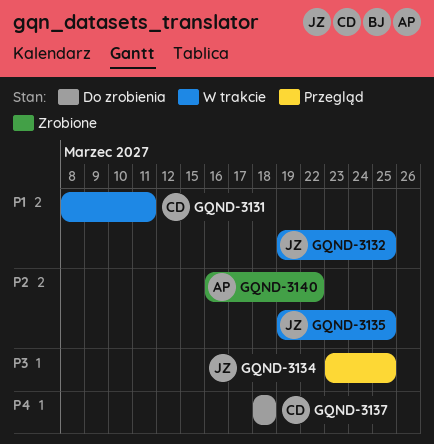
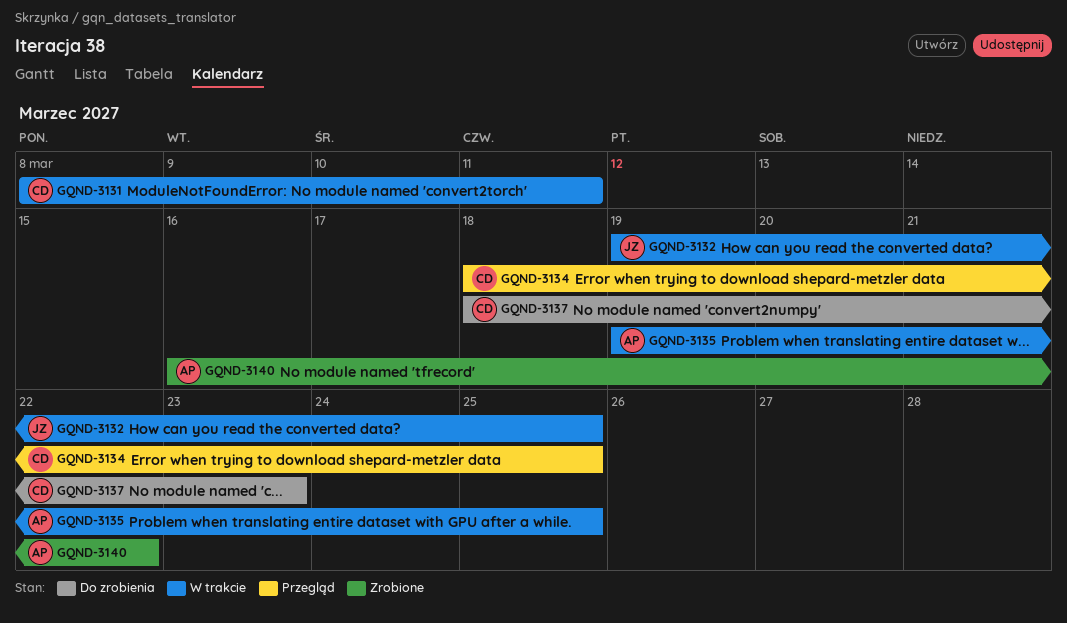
GQND-3134, owner: JZ -> CD
GQND-3134, start: Mar 23 -> Mar 18
GQND-3135, owner: JZ -> AP
GQND-3137, due: Mar 18 -> Mar 23

